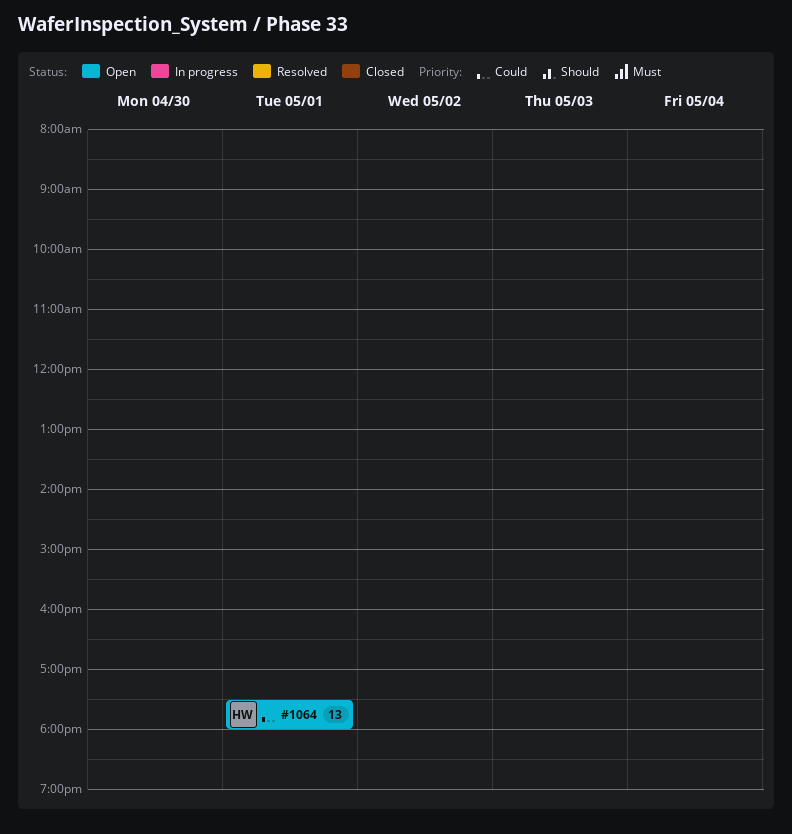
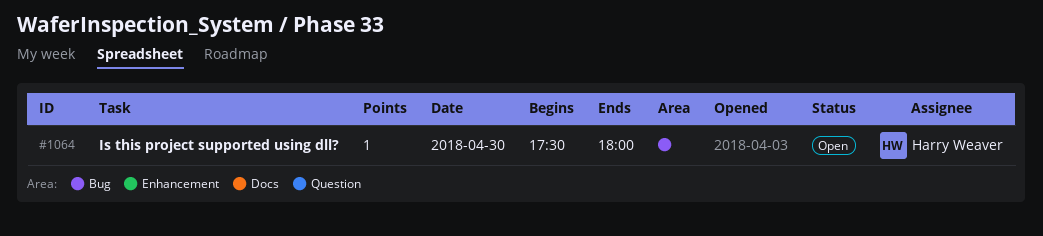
#1064, estimate: 13 -> 1
#1064, day: May 1 -> Apr 30

